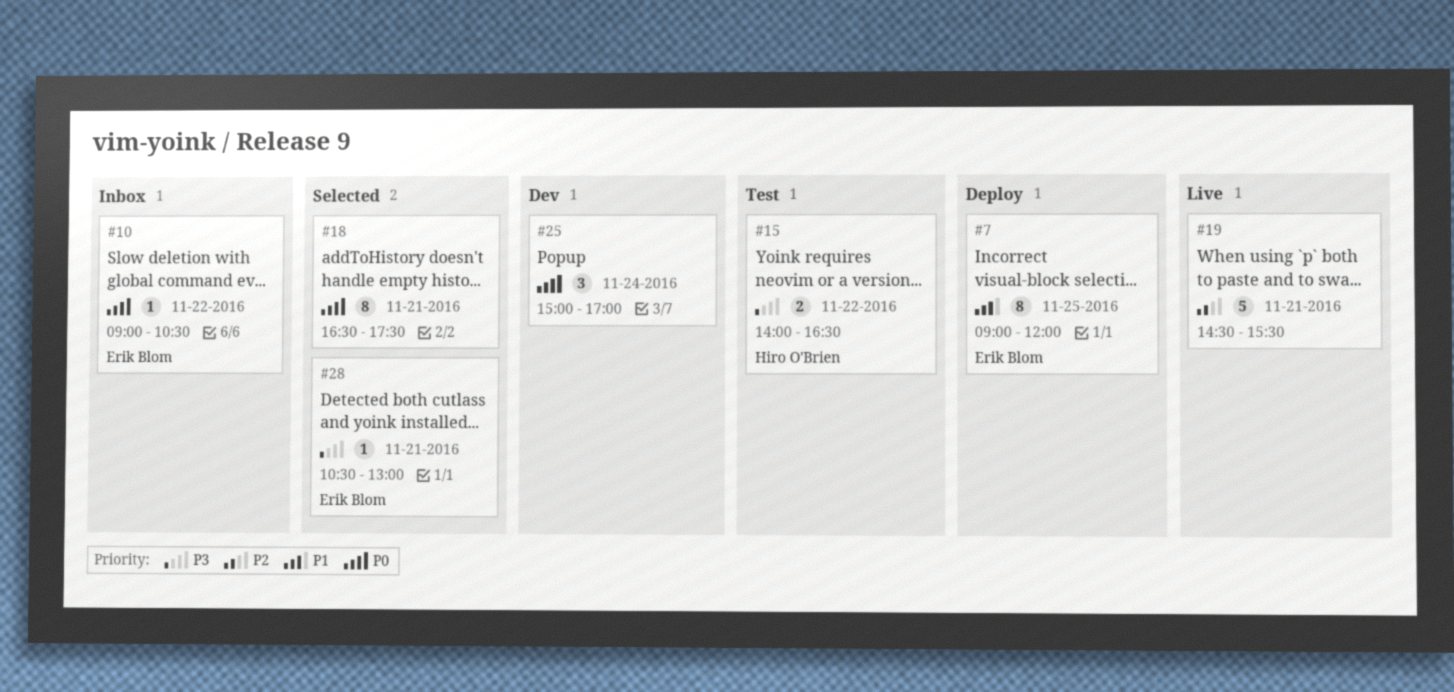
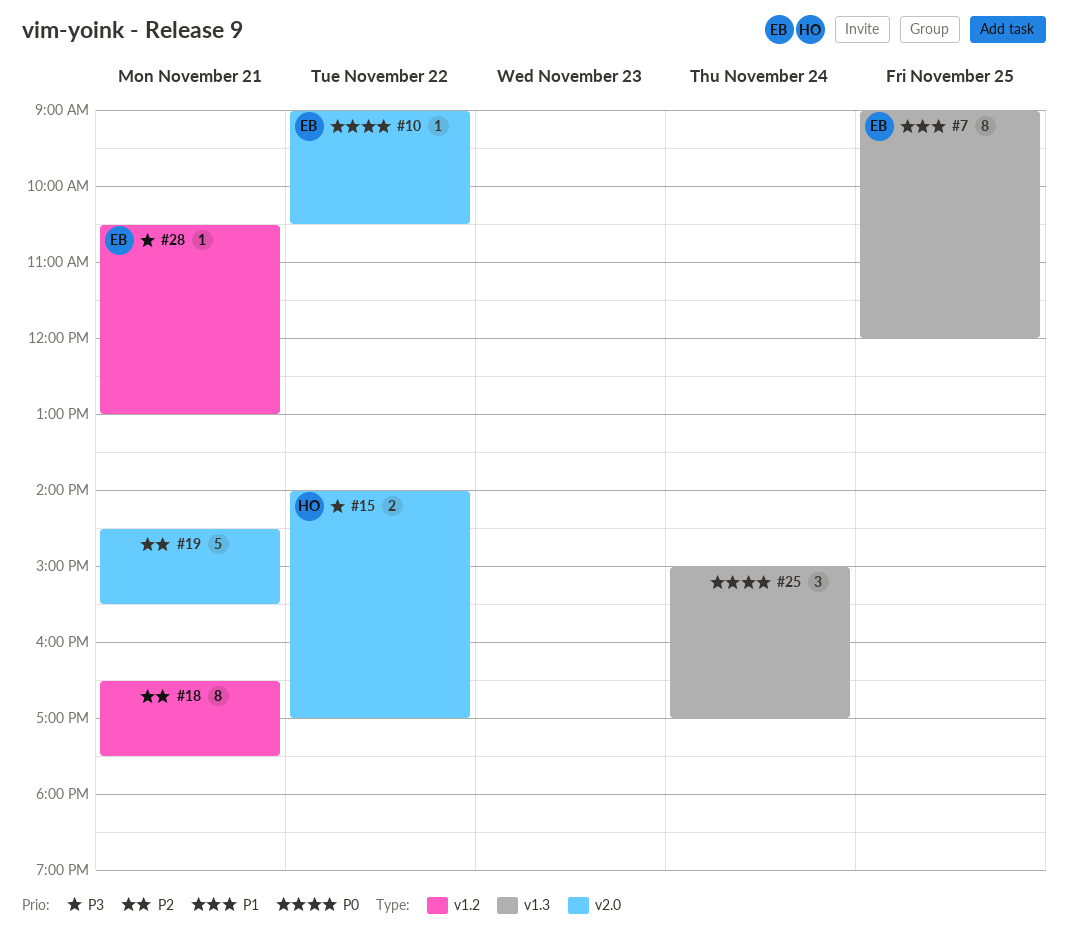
#15, ends: 16:30 -> 17:00
#18, priority: P0 -> P2

